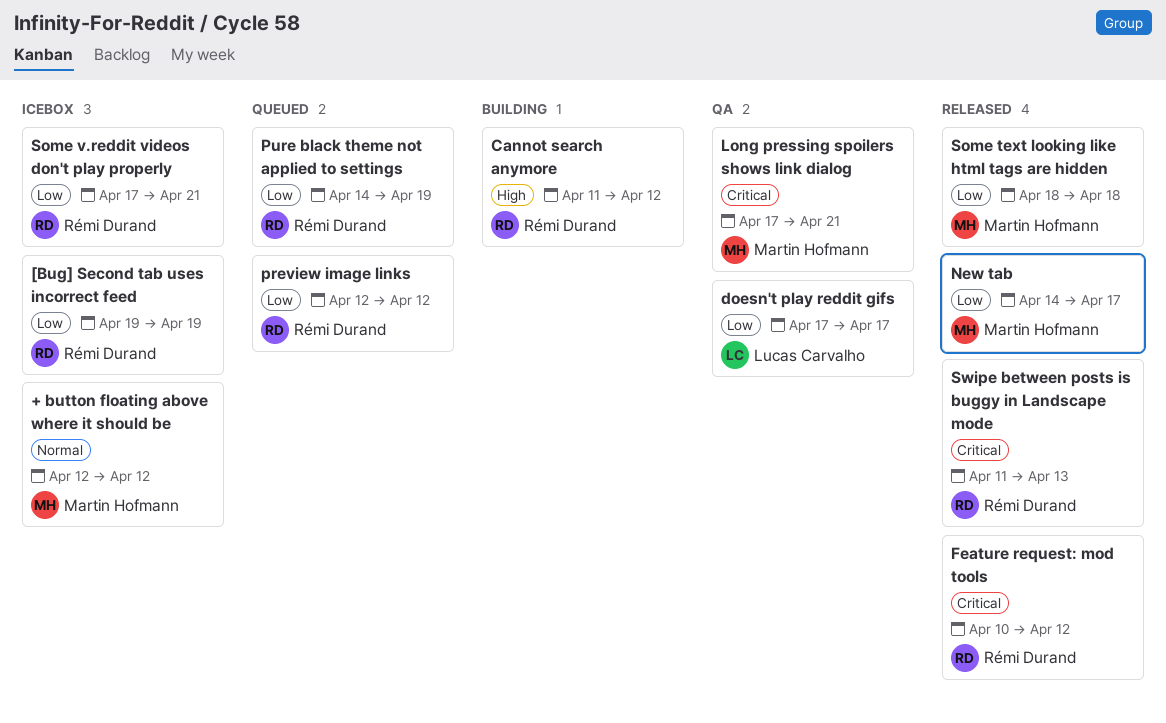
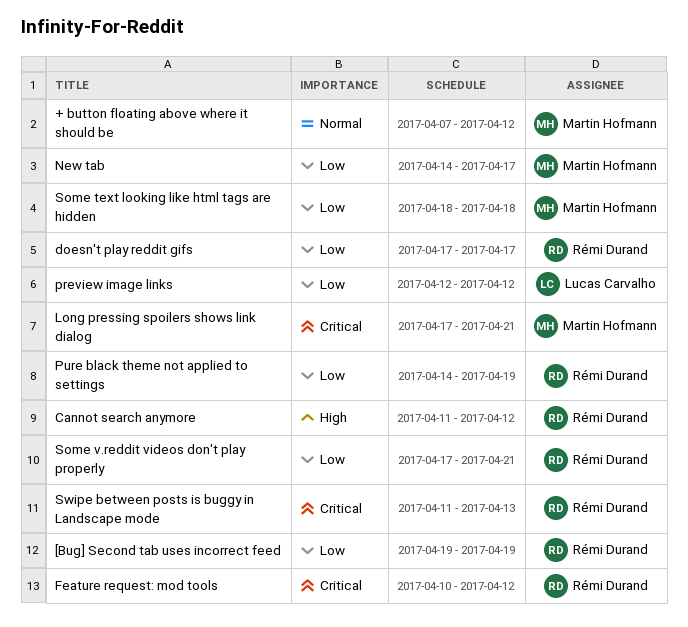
+ button floating above where it should be, start: Apr 12 -> Apr 7
doesn't play reddit gifs, owner: Lucas Carvalho -> Rémi Durand
preview image links, owner: Rémi Durand -> Lucas Carvalho

